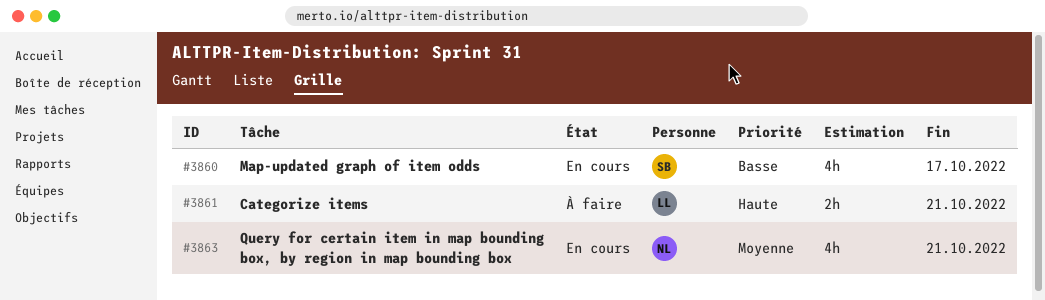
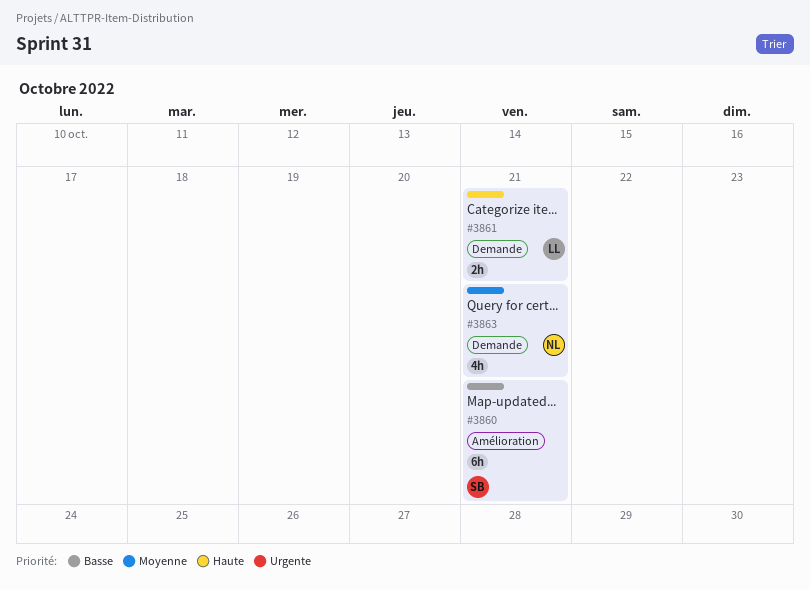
#3860, estimate: 4h -> 6h
#3860, due: Oct 17 -> Oct 21

